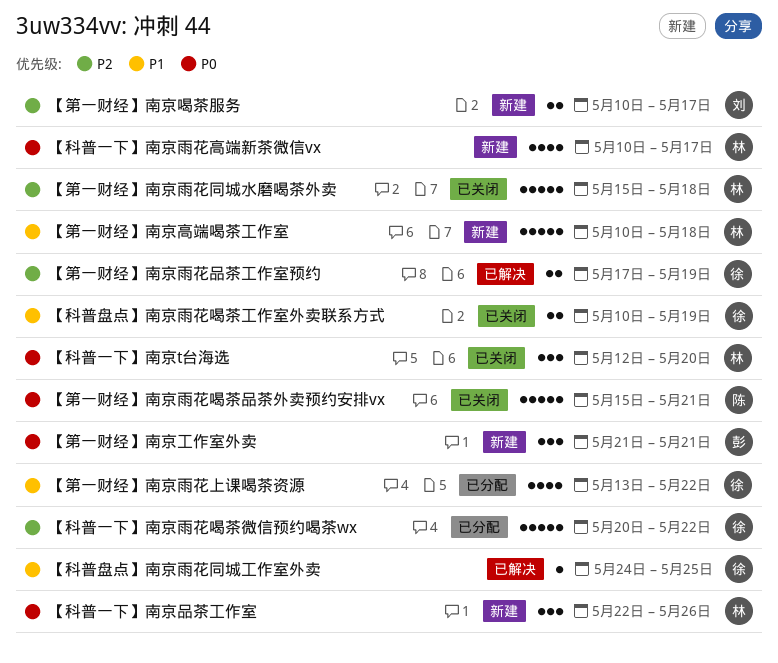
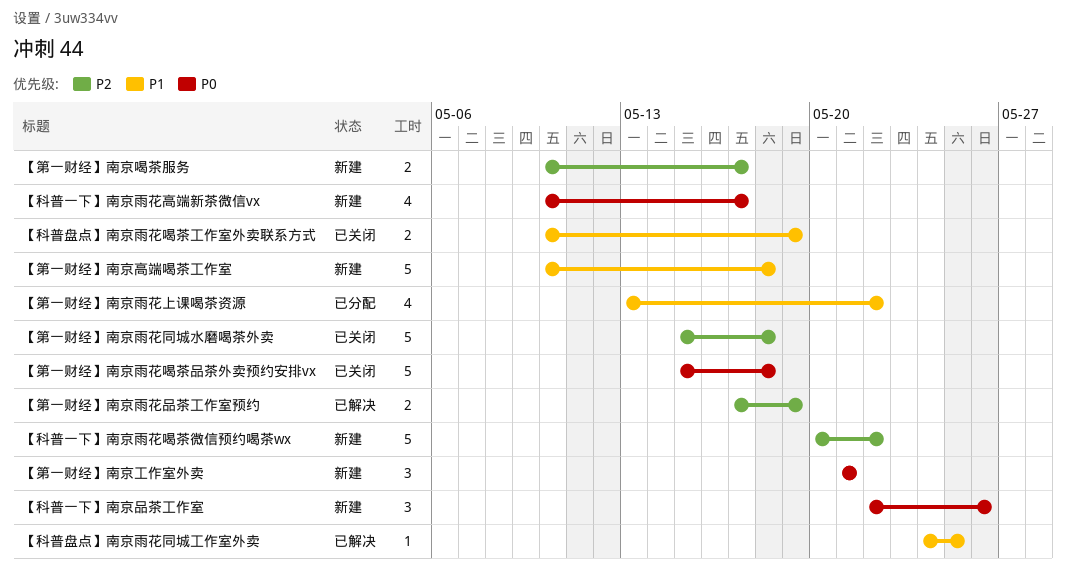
【科普一下】南京t台海选: present -> none
【科普一下】南京雨花喝茶微信预约喝茶wx, status: 已分配 -> 新建
【第一财经】南京雨花喝茶品茶外卖预约安排vx, due: May 21 -> May 18

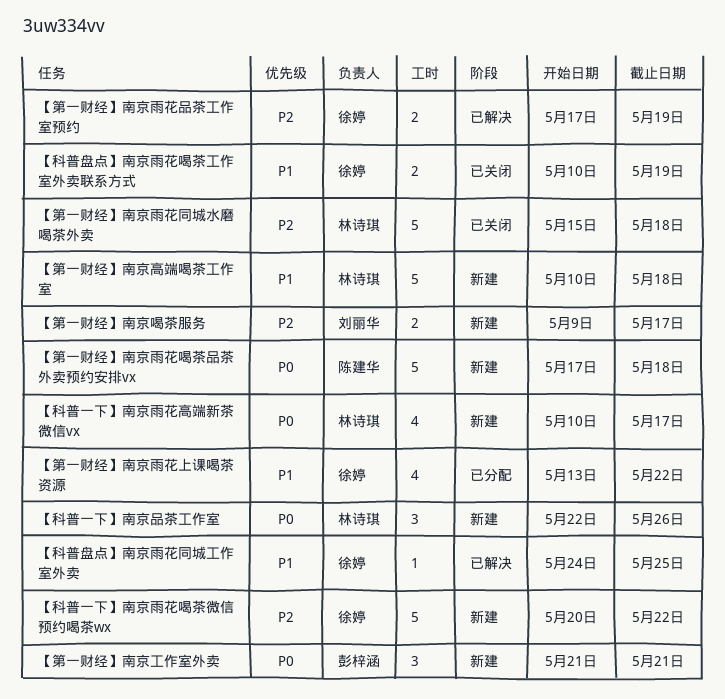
【第一财经】南京喝茶服务, start: May 10 -> May 9
【第一财经】南京雨花喝茶品茶外卖预约安排vx, status: 已关闭 -> 新建
【第一财经】南京雨花喝茶品茶外卖预约安排vx, start: May 15 -> May 17

